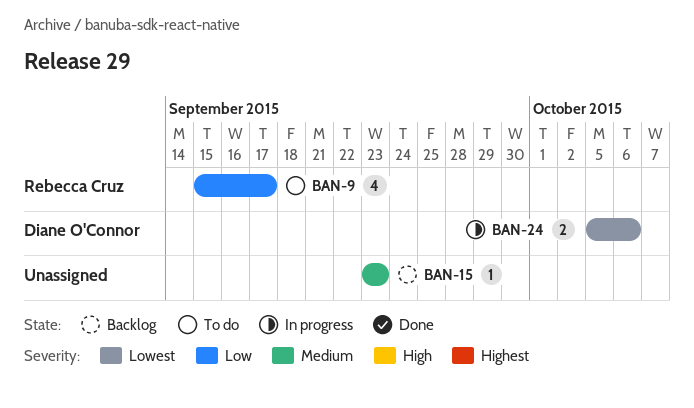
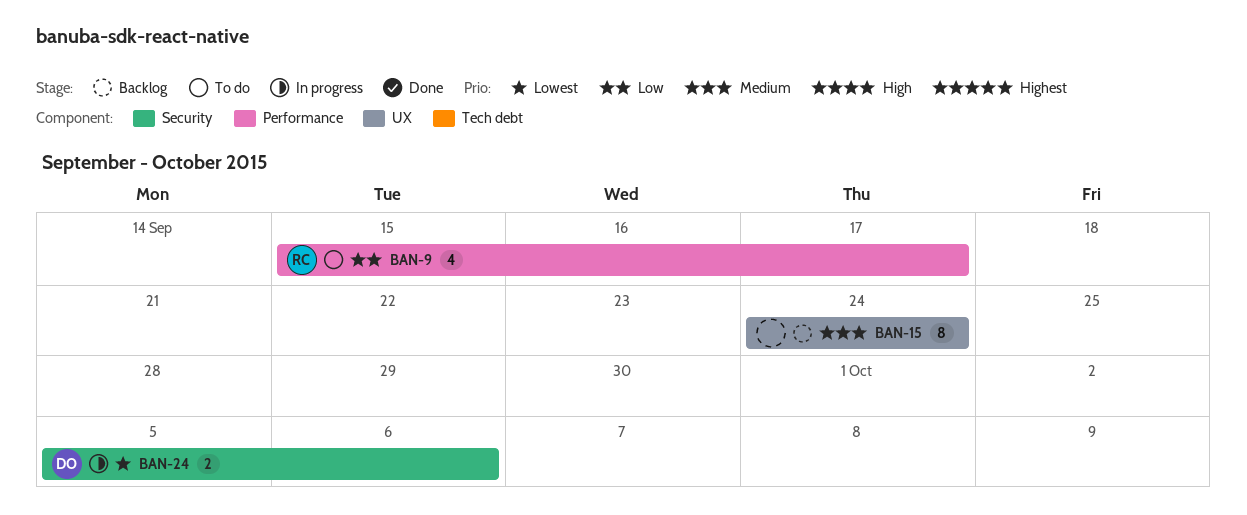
BAN-15, estimate: 1 -> 8
BAN-15, start: Sep 23 -> Sep 24
BAN-15, due: Sep 23 -> Sep 24

